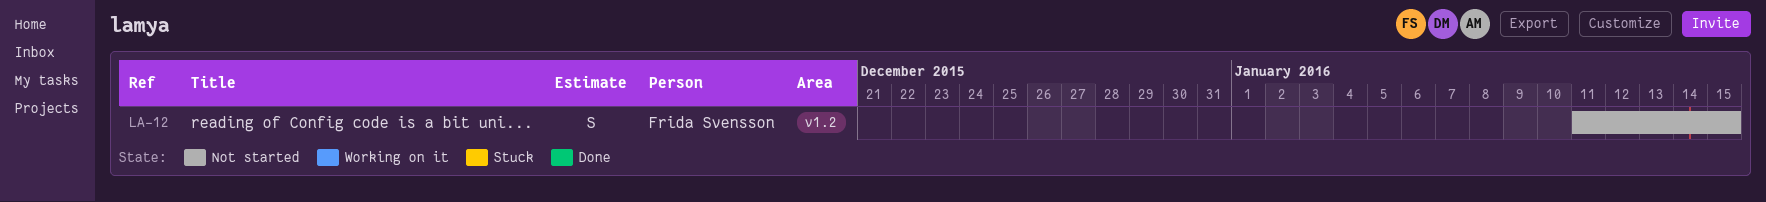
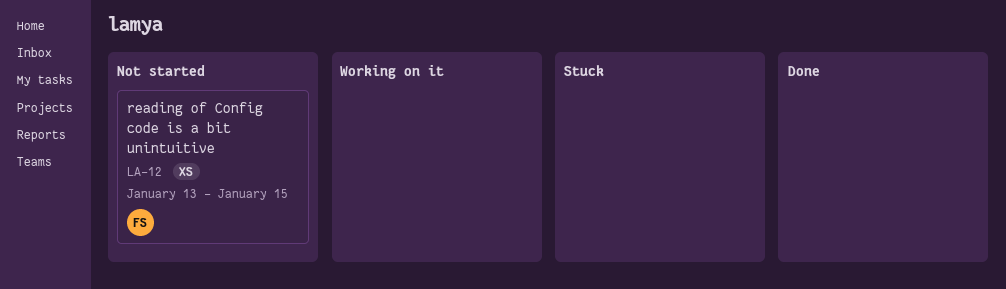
LA-12, estimate: S -> XS
LA-12, start: Jan 11 -> Jan 13

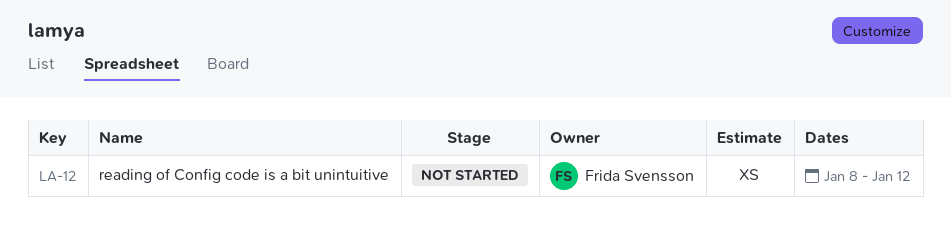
LA-12, start: Jan 13 -> Jan 8
LA-12, due: Jan 15 -> Jan 12

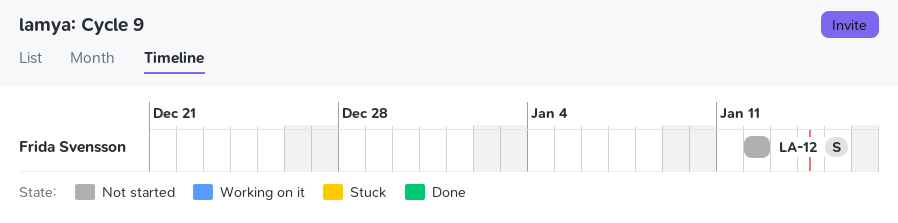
LA-12, estimate: XS -> S
LA-12, start: Jan 8 -> Jan 12

